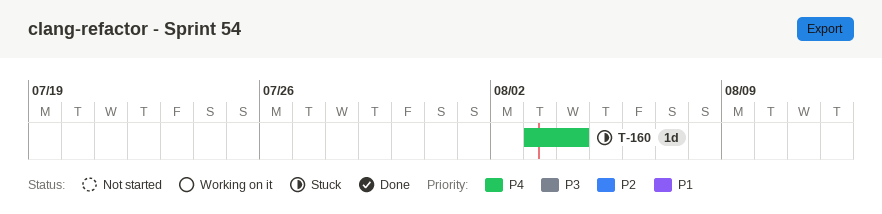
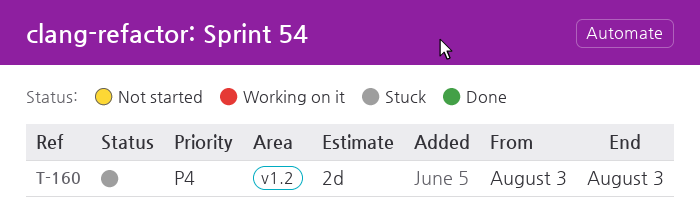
T-160, estimate: 1d -> 2d
T-160, due: Aug 4 -> Aug 3

